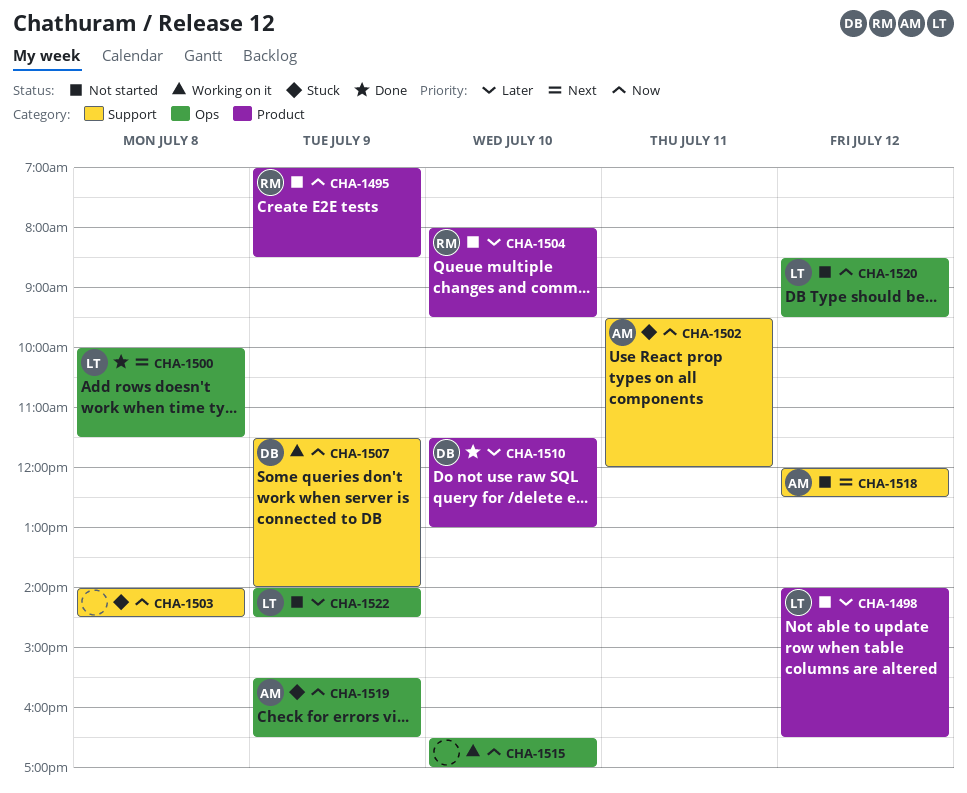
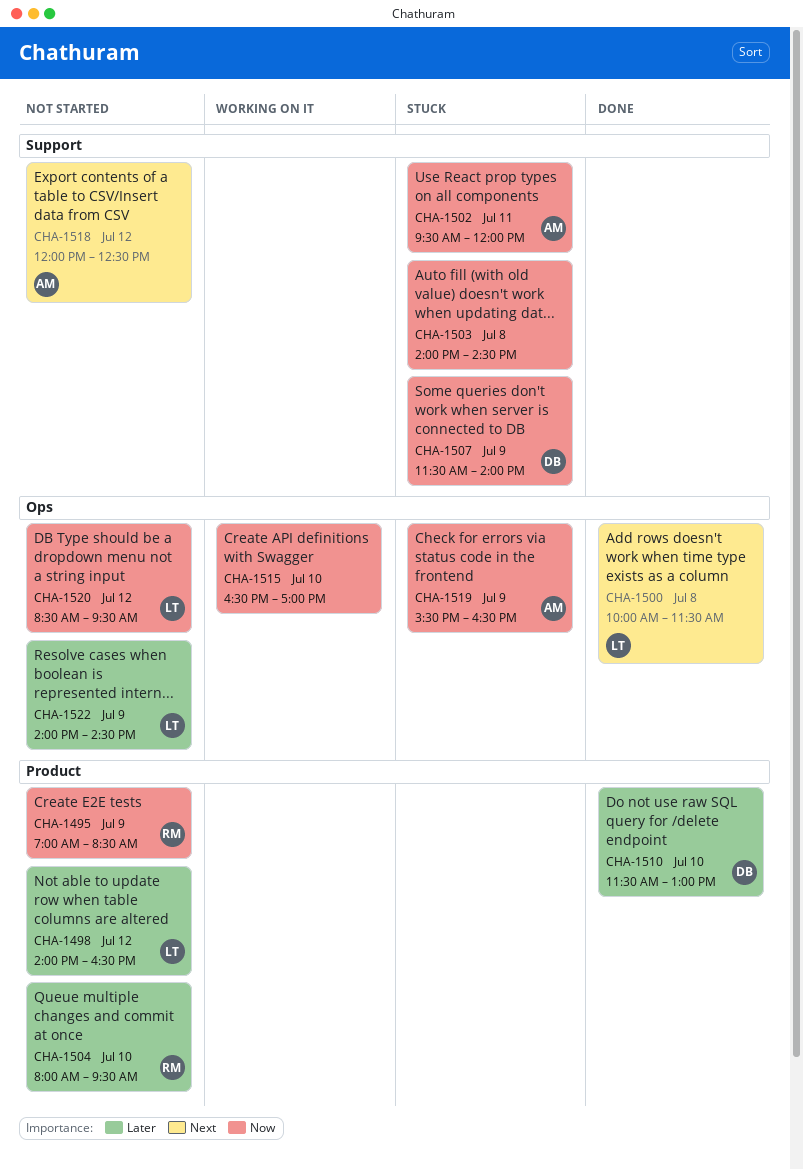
CHA-1507, status: Working on it -> Stuck

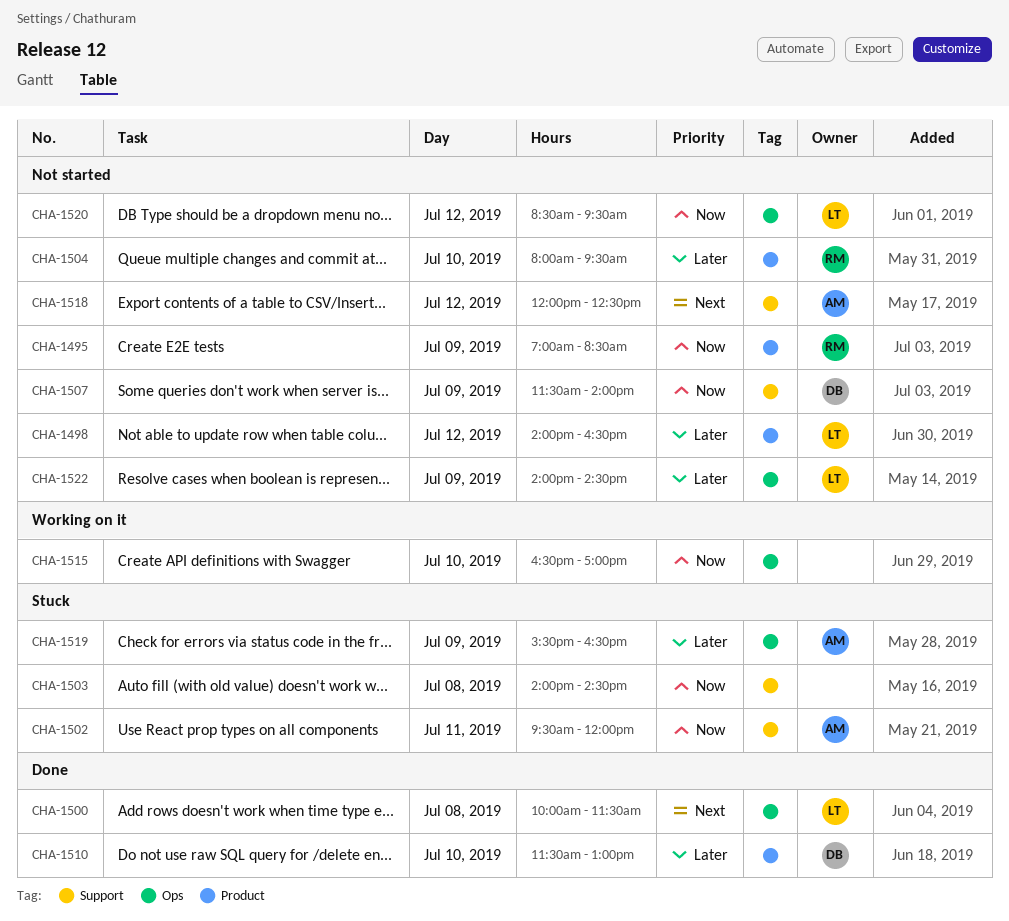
CHA-1507, status: Stuck -> Not started
CHA-1519, priority: Now -> Later

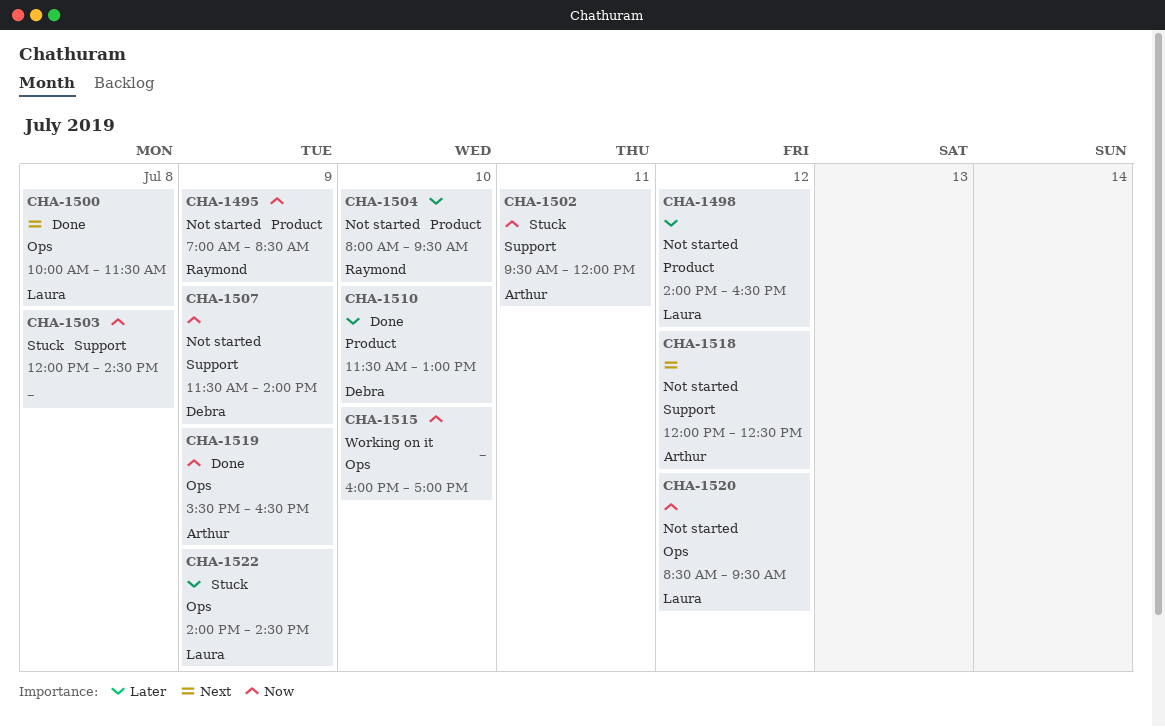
CHA-1503, begins: 14:00 -> 12:00
CHA-1515, begins: 16:30 -> 16:00
CHA-1519, status: Stuck -> Done
CHA-1519, priority: Later -> Now
CHA-1522, status: Not started -> Stuck

